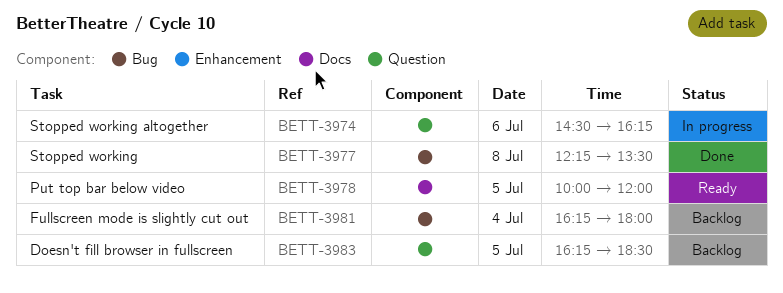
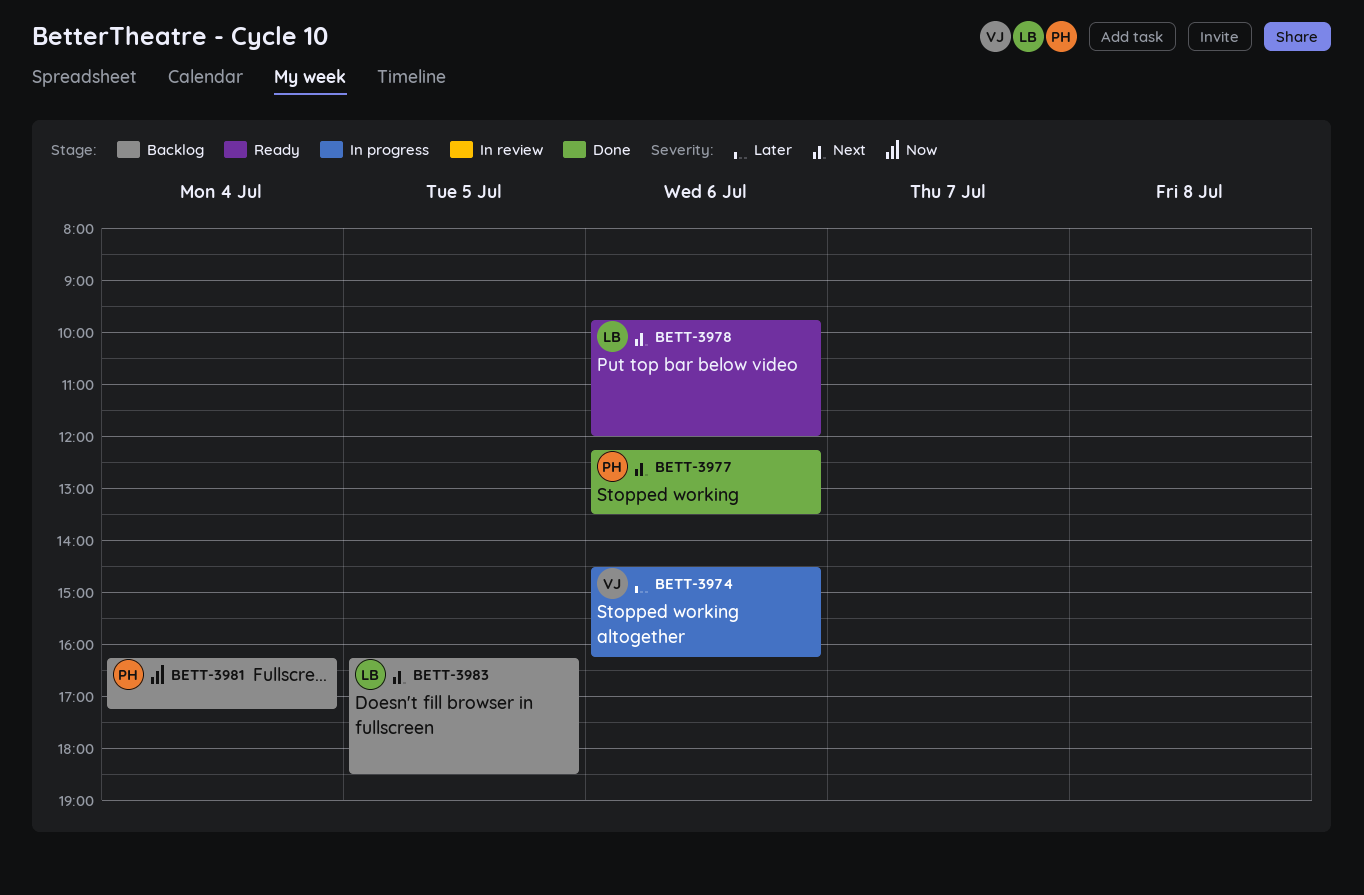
BETT-3977, day: Jul 8 -> Jul 6
BETT-3978, day: Jul 5 -> Jul 6
BETT-3978, begins: 10:00 -> 09:45
BETT-3981, ends: 18:00 -> 17:15

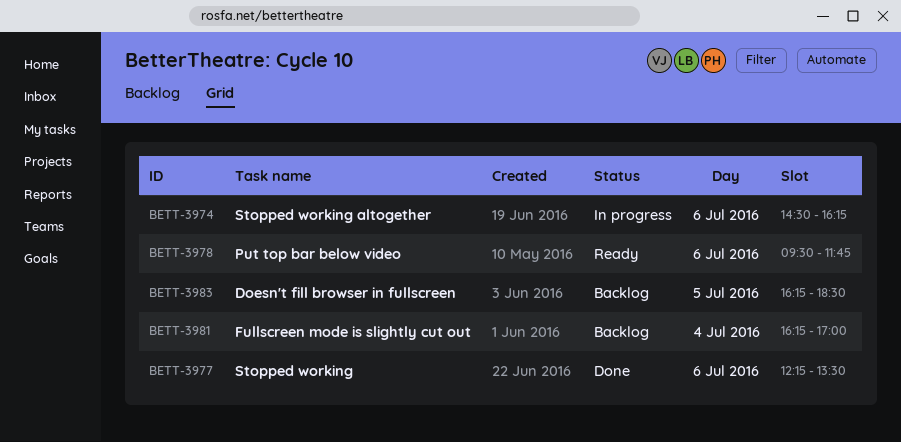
BETT-3978, begins: 09:45 -> 09:30
BETT-3978, ends: 12:00 -> 11:45
BETT-3981, ends: 17:15 -> 17:00

